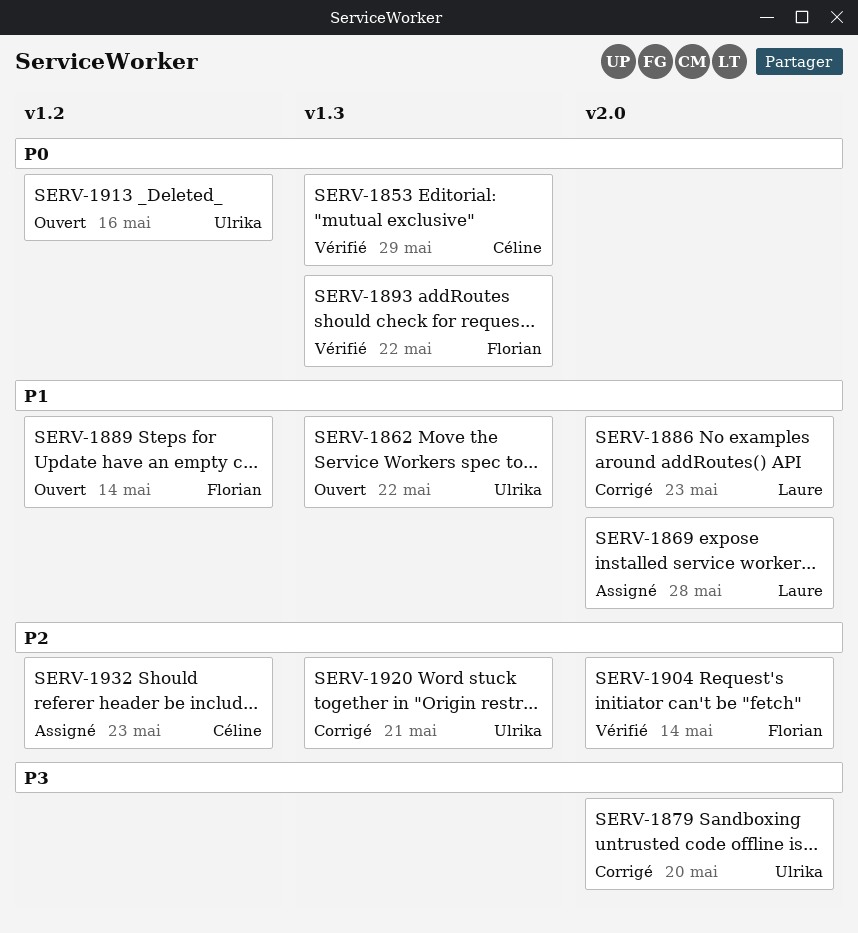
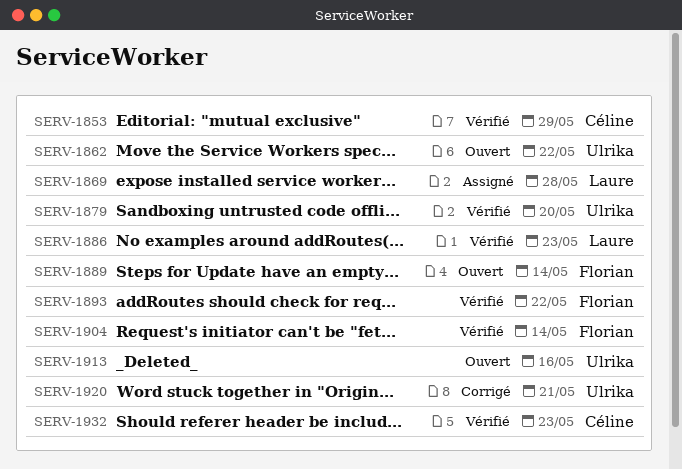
SERV-1879, status: Corrigé -> Vérifié
SERV-1886, status: Corrigé -> Vérifié
SERV-1932, status: Assigné -> Vérifié

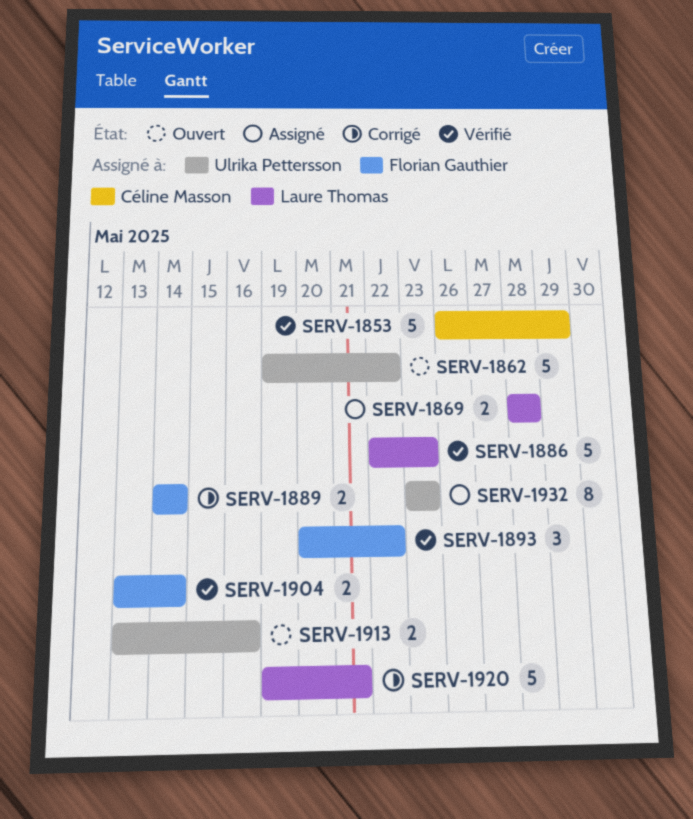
SERV-1879: present -> none
SERV-1889, status: Ouvert -> Corrigé
SERV-1920, owner: Ulrika Pettersson -> Laure Thomas
SERV-1932, status: Vérifié -> Assigné
SERV-1932, owner: Céline Masson -> Ulrika Pettersson

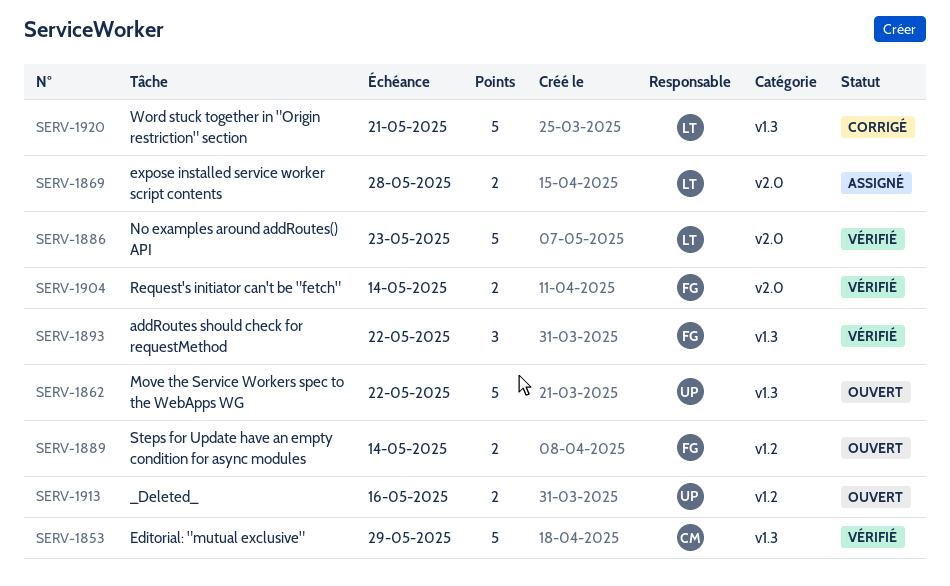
SERV-1889, status: Corrigé -> Ouvert
SERV-1932: present -> none

